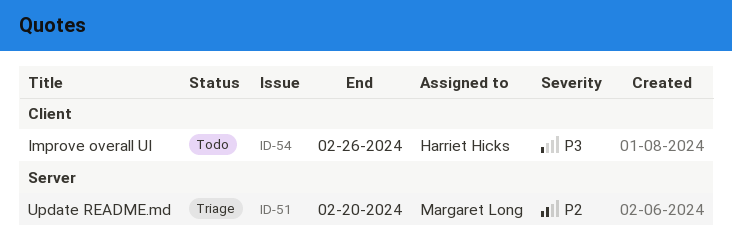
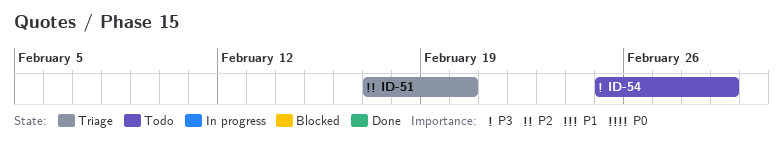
ID-54, due: Feb 26 -> Feb 29

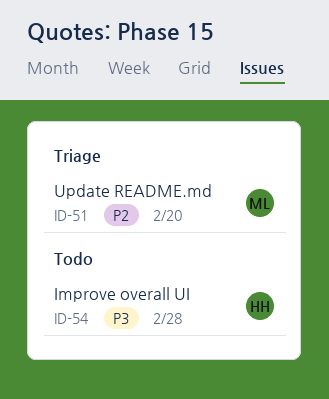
ID-54, due: Feb 29 -> Feb 28

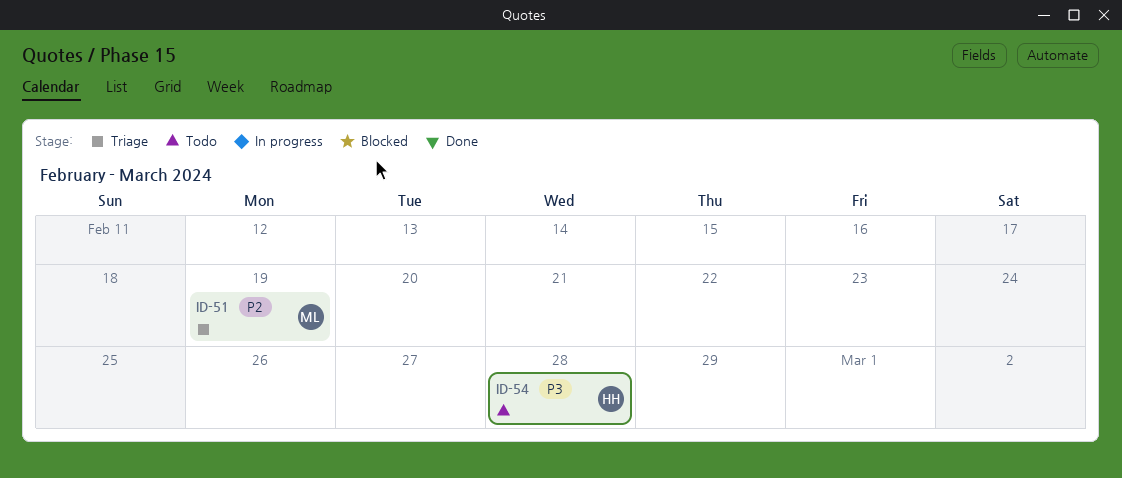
ID-51, due: Feb 20 -> Feb 19

